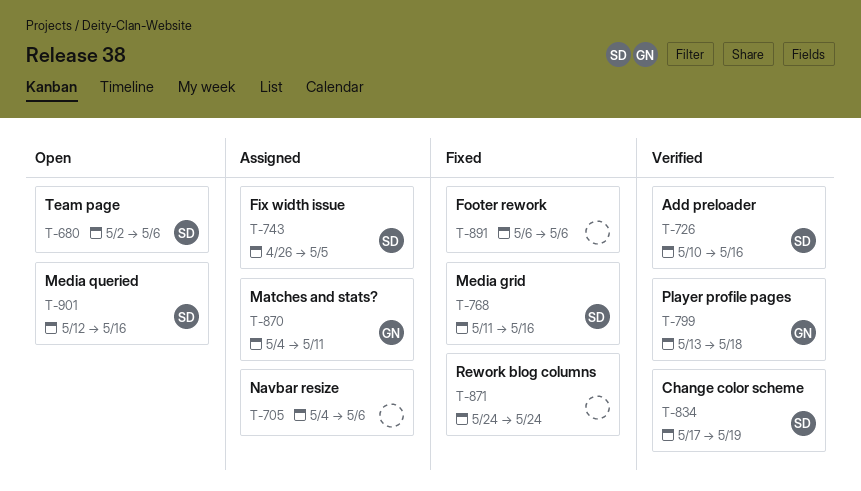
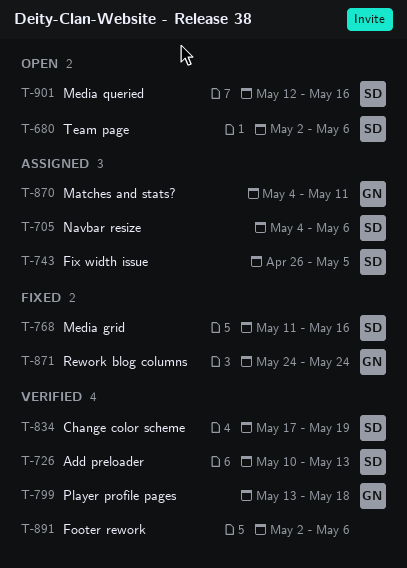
T-705, owner: none -> SD
T-726, due: May 16 -> May 13
T-871, owner: none -> GN
T-891, status: Fixed -> Verified
T-891, start: May 6 -> May 2

